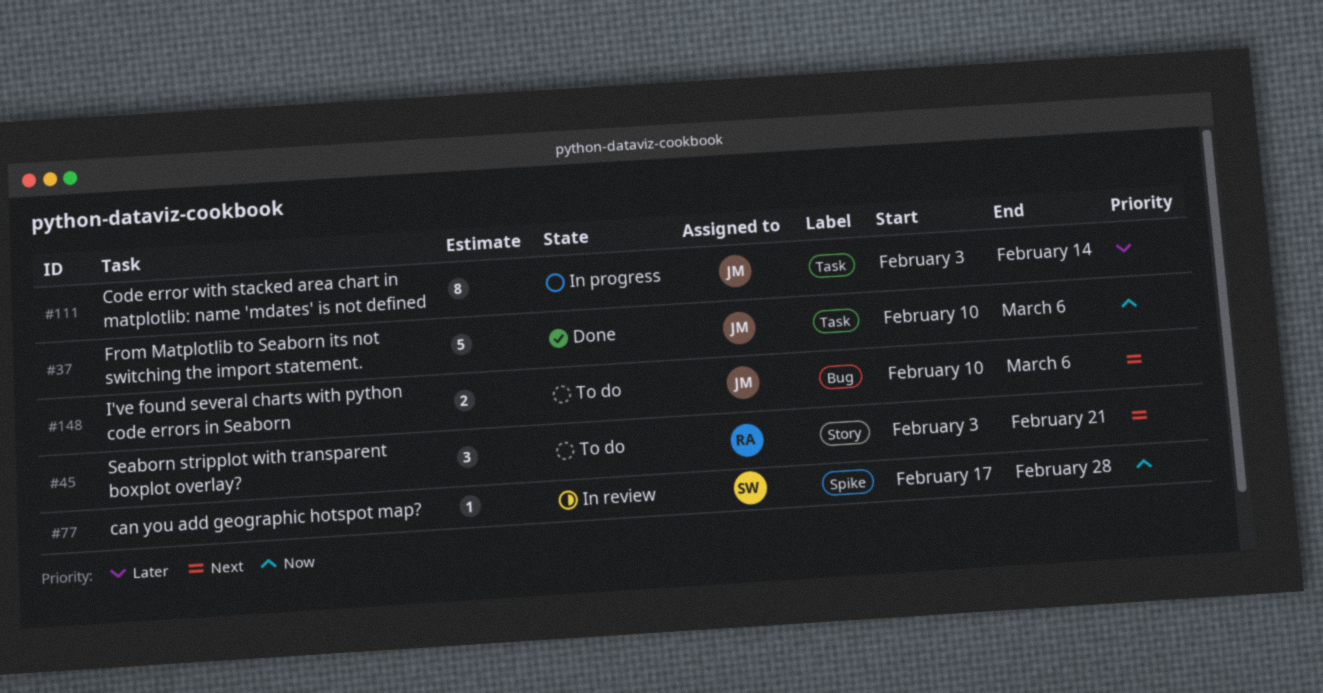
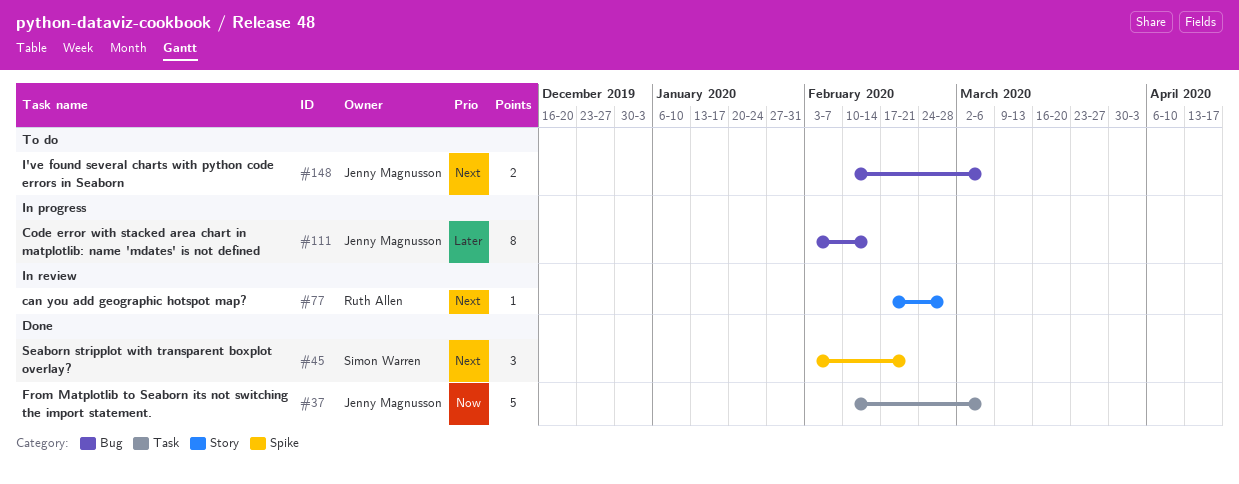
#45, status: To do -> Done
#45, owner: Ruth Allen -> Simon Warren
#45, label: Story -> Spike
#77, owner: Simon Warren -> Ruth Allen
#77, priority: Now -> Next
#77, label: Spike -> Story
#111, label: Task -> Bug

